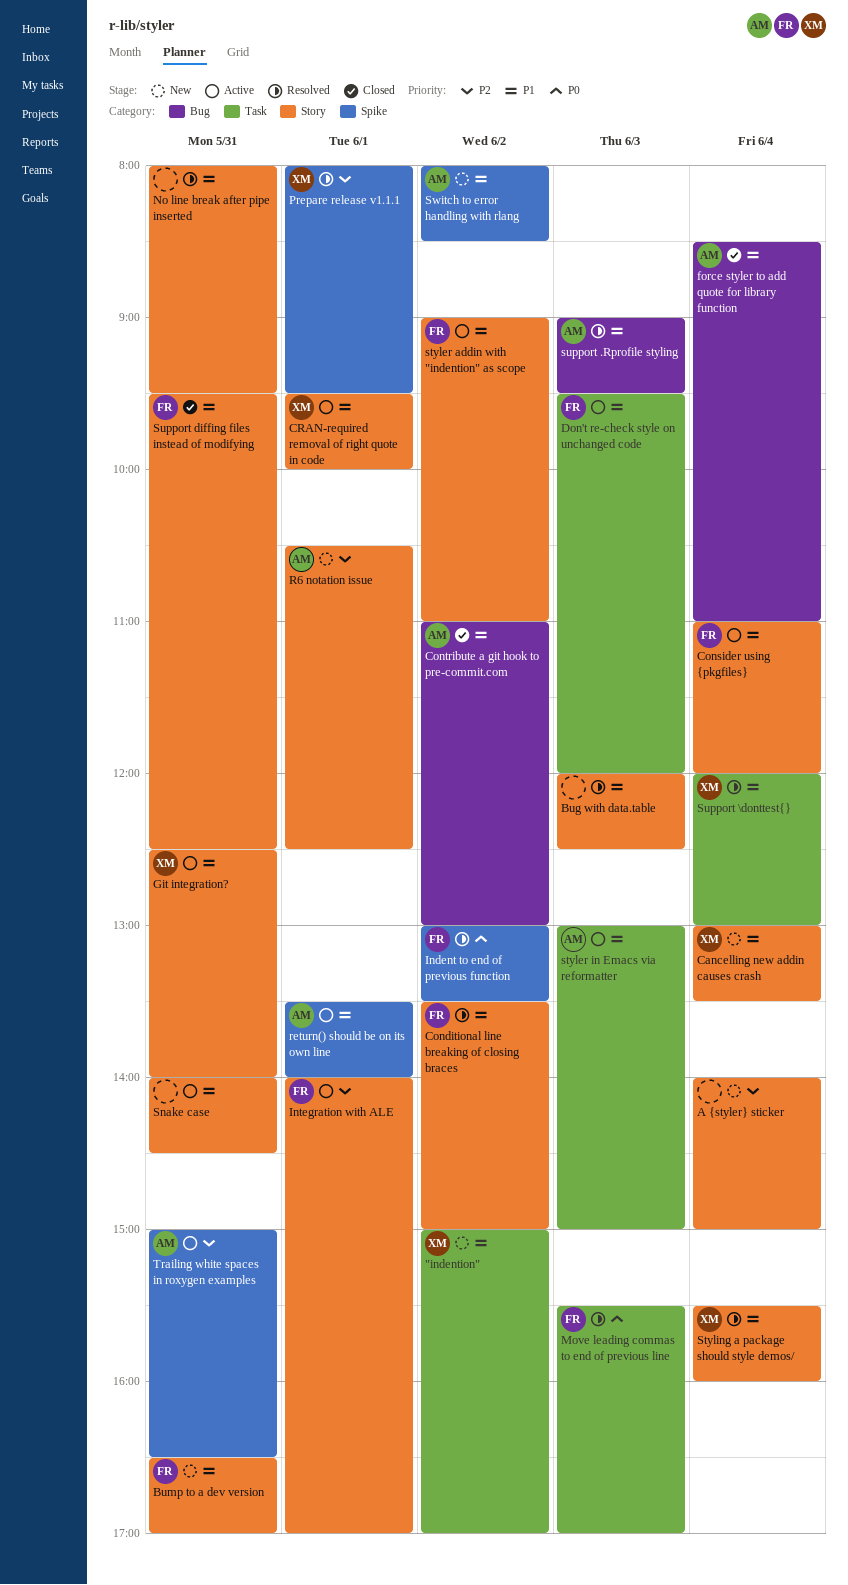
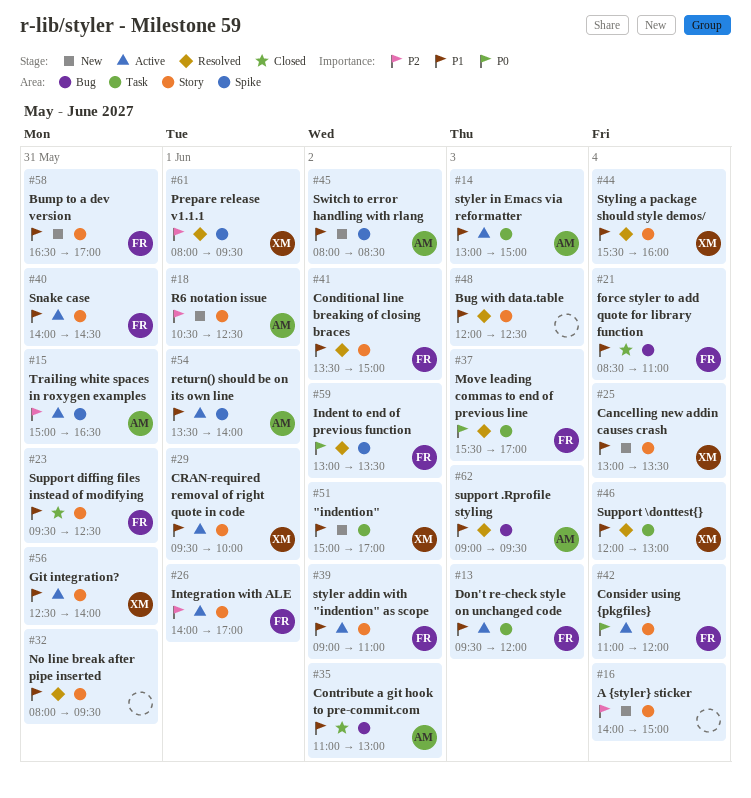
Consider using {pkgfiles}, priority: P1 -> P0
force styler to add quote for library function, owner: AM -> FR
Snake case, owner: none -> FR

